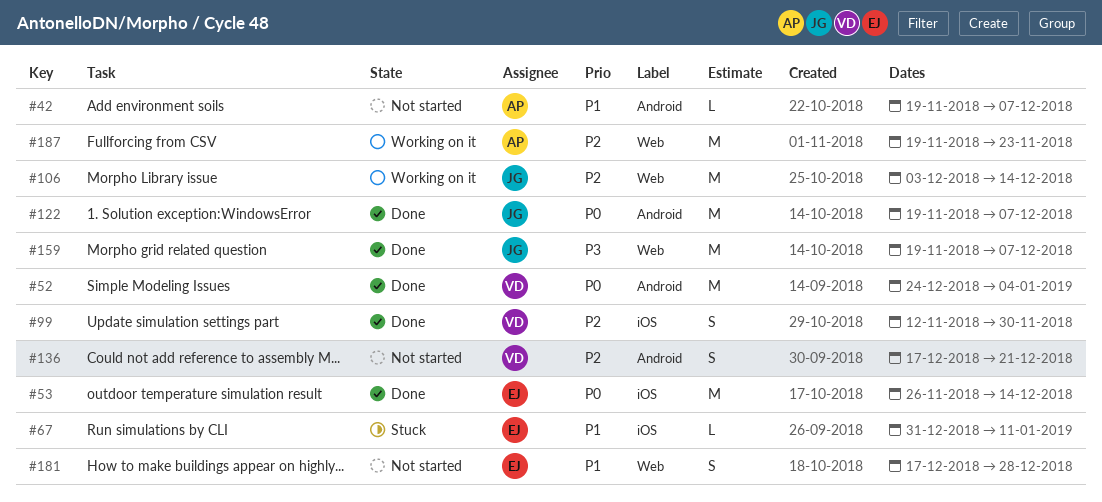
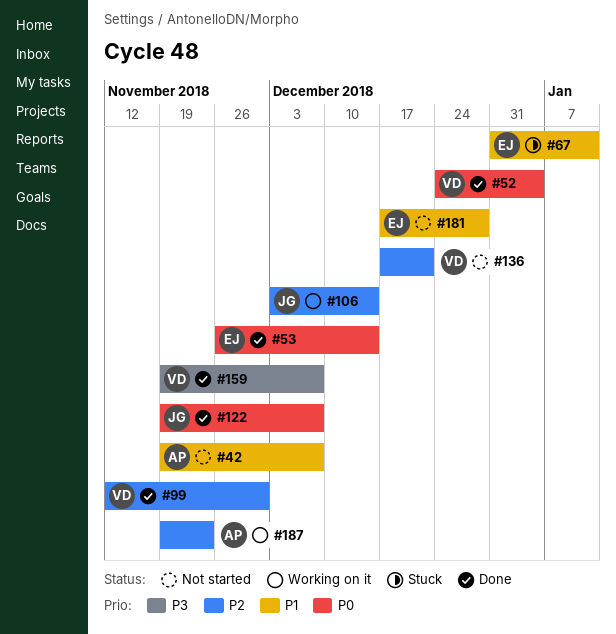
#159, owner: JG -> VD

